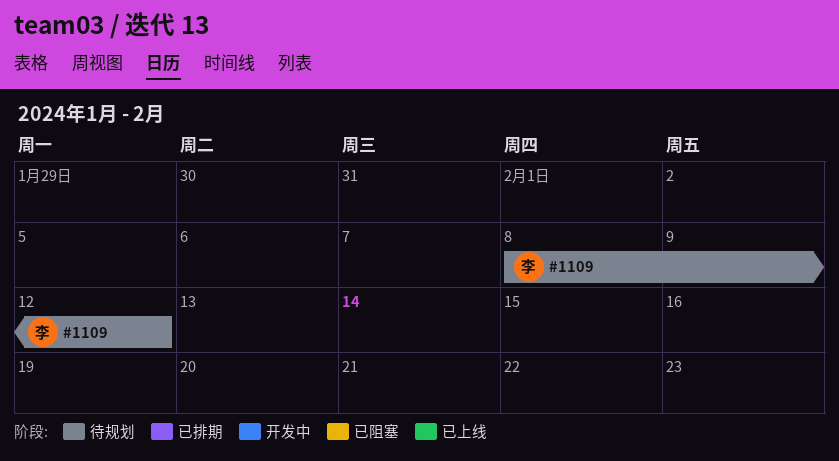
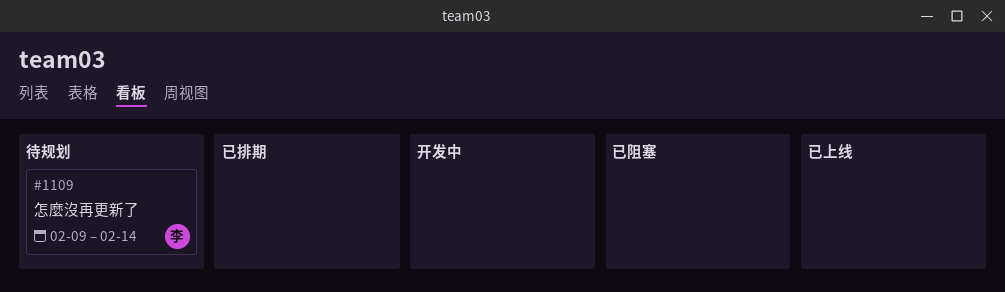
#1109, start: Feb 8 -> Feb 9
#1109, due: Feb 12 -> Feb 14

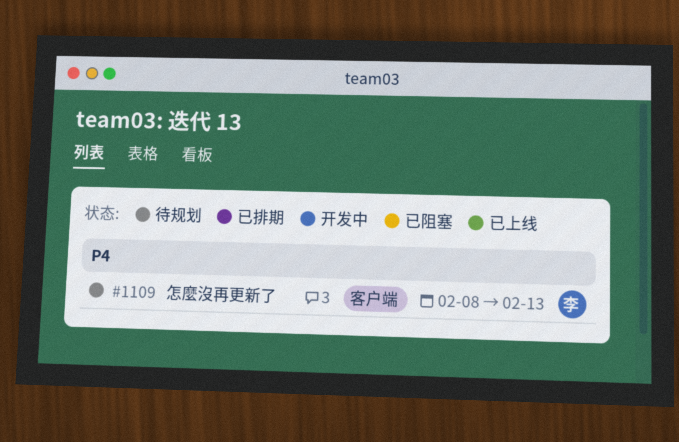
#1109, start: Feb 9 -> Feb 8
#1109, due: Feb 14 -> Feb 13

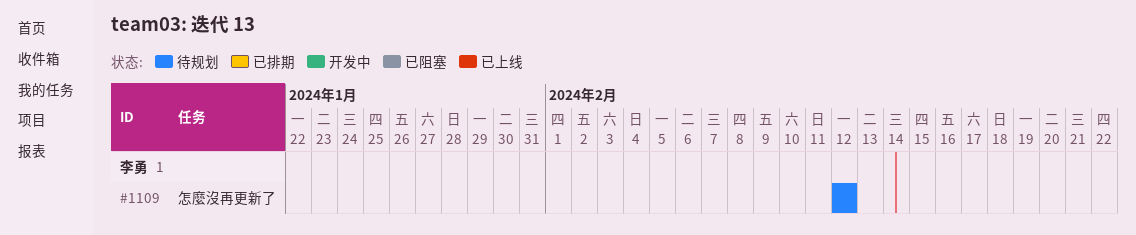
#1109, start: Feb 8 -> Feb 12
#1109, due: Feb 13 -> Feb 12

